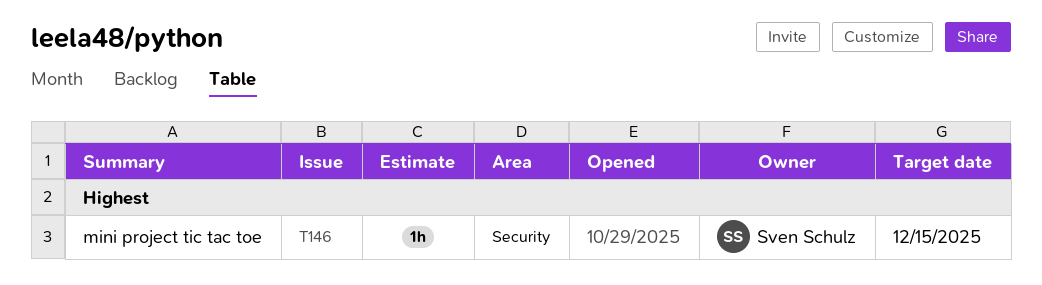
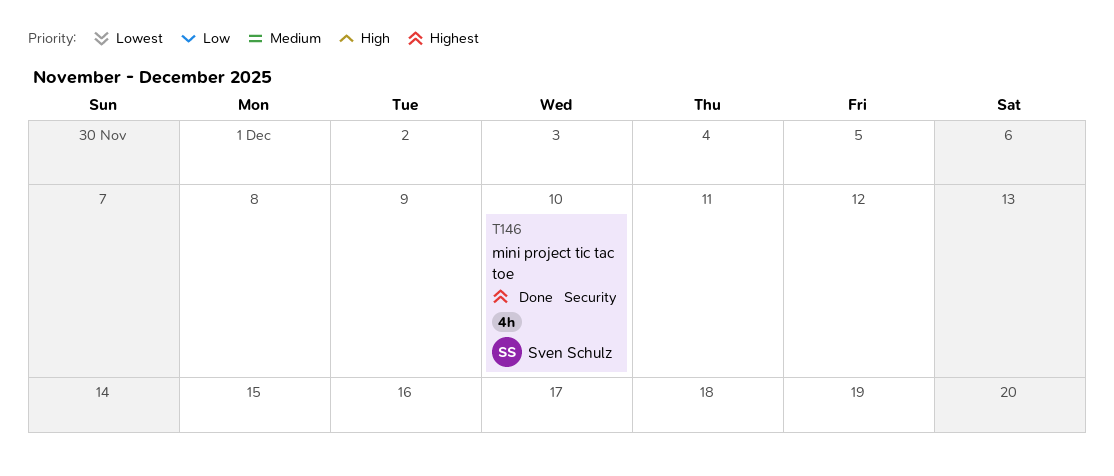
T146, estimate: 1h -> 4h
T146, due: Dec 15 -> Dec 10

